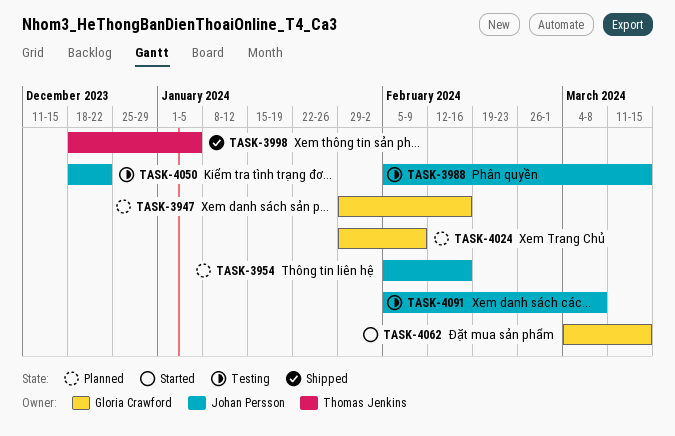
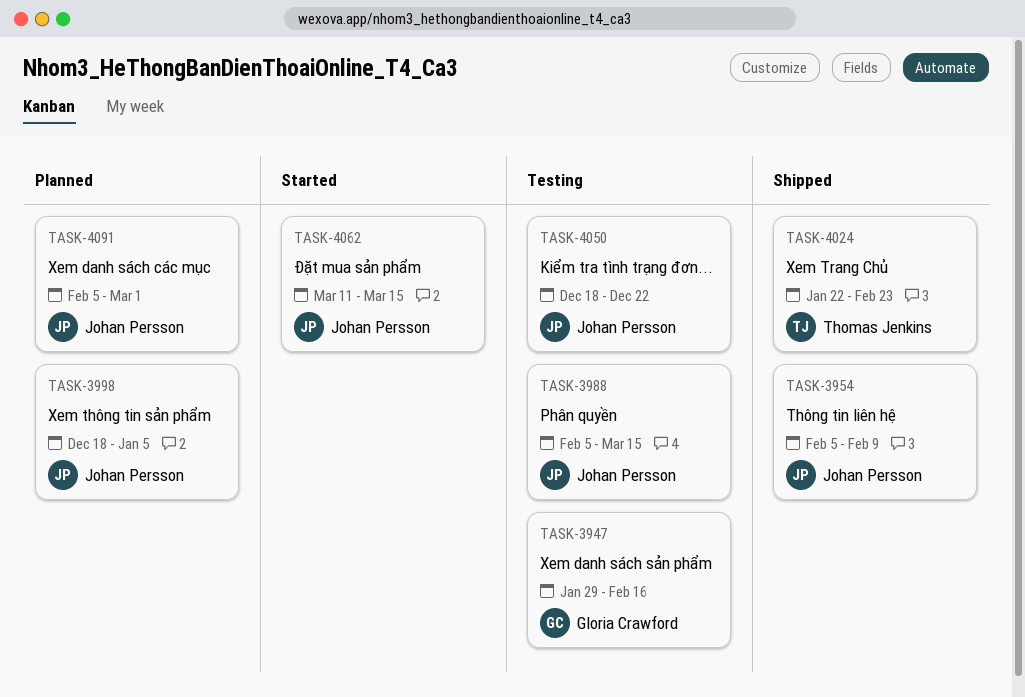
TASK-3947, status: Planned -> Testing
TASK-3954, status: Planned -> Shipped
TASK-3954, due: Feb 16 -> Feb 9
TASK-3998, status: Shipped -> Planned
TASK-3998, owner: Thomas Jenkins -> Johan Persson
TASK-4024, status: Planned -> Shipped
TASK-4024, owner: Gloria Crawford -> Thomas Jenkins
TASK-4024, start: Jan 29 -> Jan 22
TASK-4024, due: Feb 9 -> Feb 23
TASK-4062, owner: Gloria Crawford -> Johan Persson
TASK-4062, start: Mar 4 -> Mar 11
TASK-4091, status: Testing -> Planned
TASK-4091, due: Mar 8 -> Mar 1

